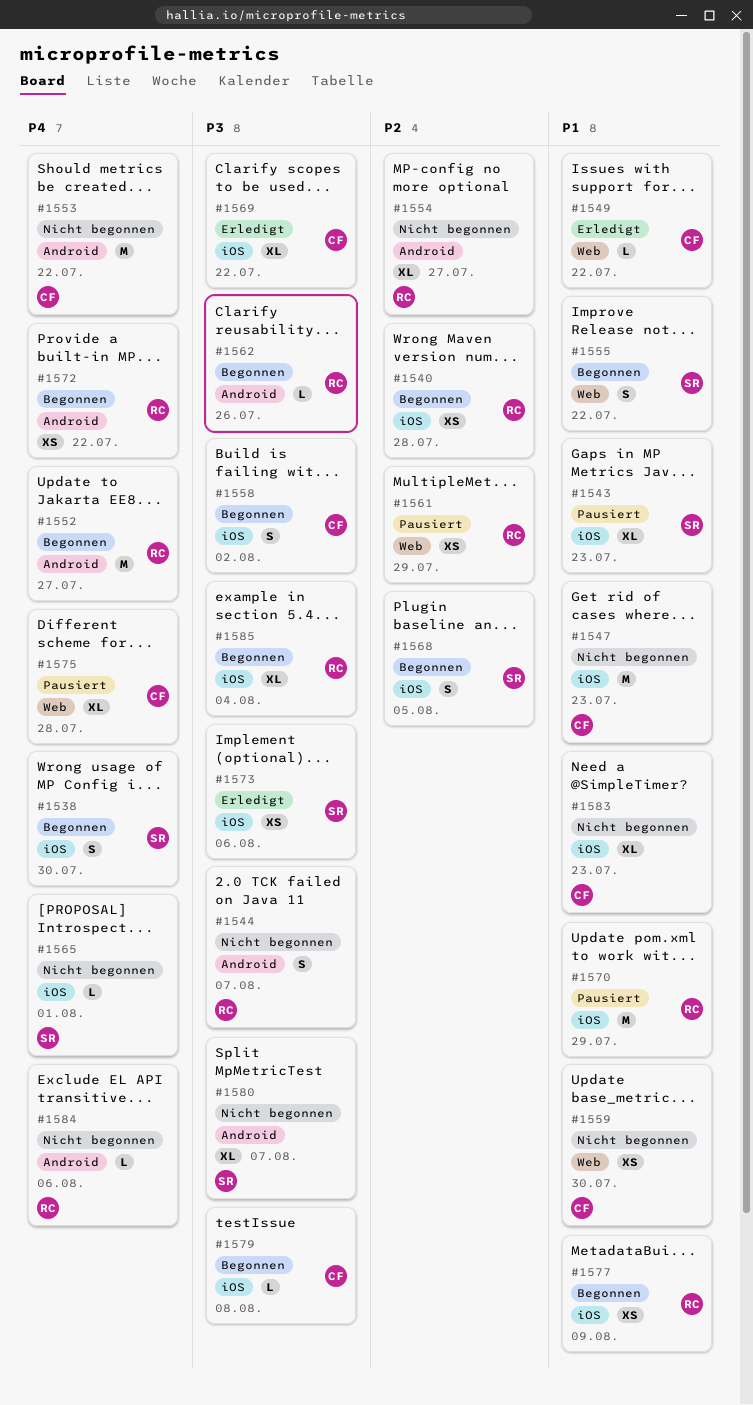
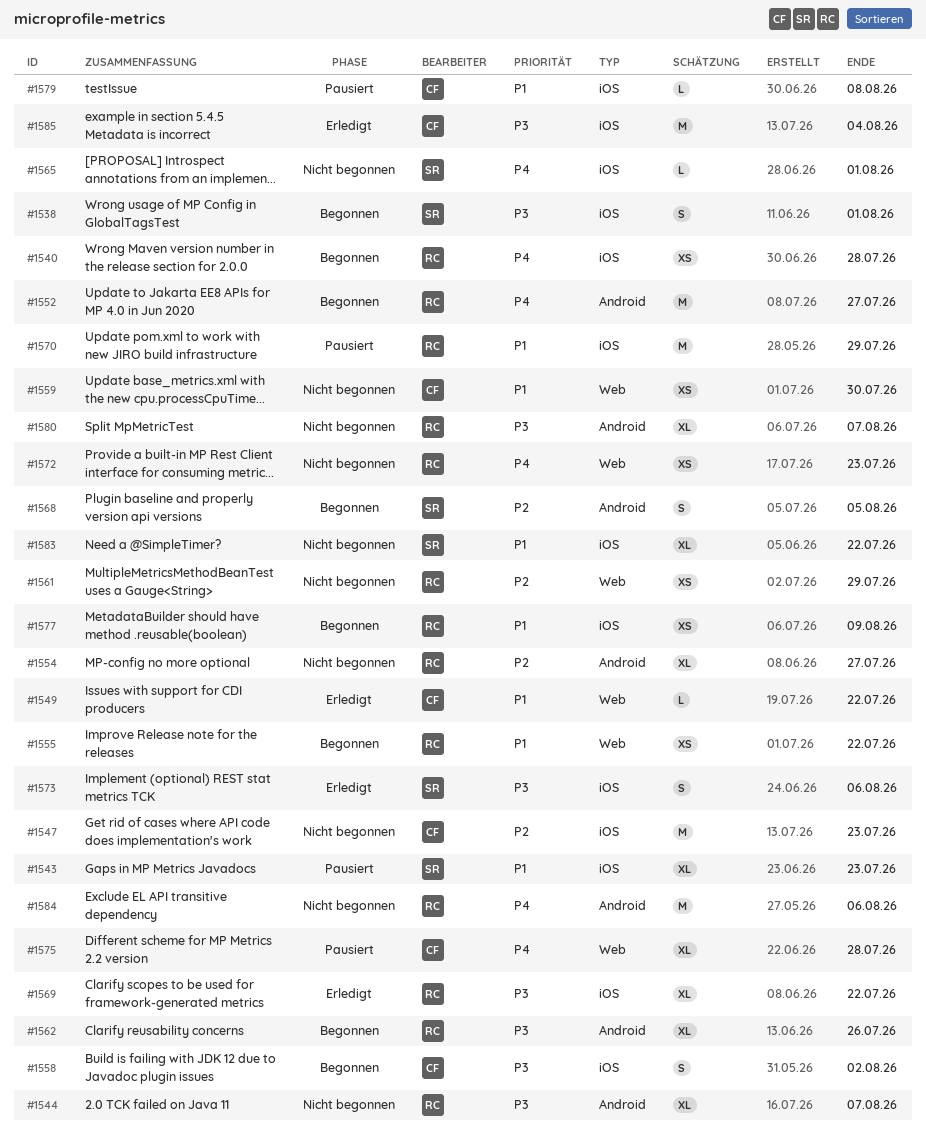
#1538, priority: P4 -> P3
#1538, due: Jul 30 -> Aug 1
#1540, priority: P2 -> P4
#1544, estimate: S -> XL
#1547, priority: P1 -> P2
#1553: present -> none
#1555, owner: SR -> RC
#1555, estimate: S -> XS
#1561, status: Pausiert -> Nicht begonnen
#1562, estimate: L -> XL
#1568, label: iOS -> Android
#1569, owner: CF -> RC
#1572, status: Begonnen -> Nicht begonnen
#1572, label: Android -> Web
#1572, due: Jul 22 -> Jul 23
#1573, estimate: XS -> S
#1579, status: Begonnen -> Pausiert
#1579, priority: P3 -> P1
#1580, owner: SR -> RC
#1583, owner: CF -> SR
#1583, due: Jul 23 -> Jul 22
#1584, estimate: L -> M
#1585, status: Begonnen -> Erledigt
#1585, owner: RC -> CF
#1585, estimate: XL -> M

